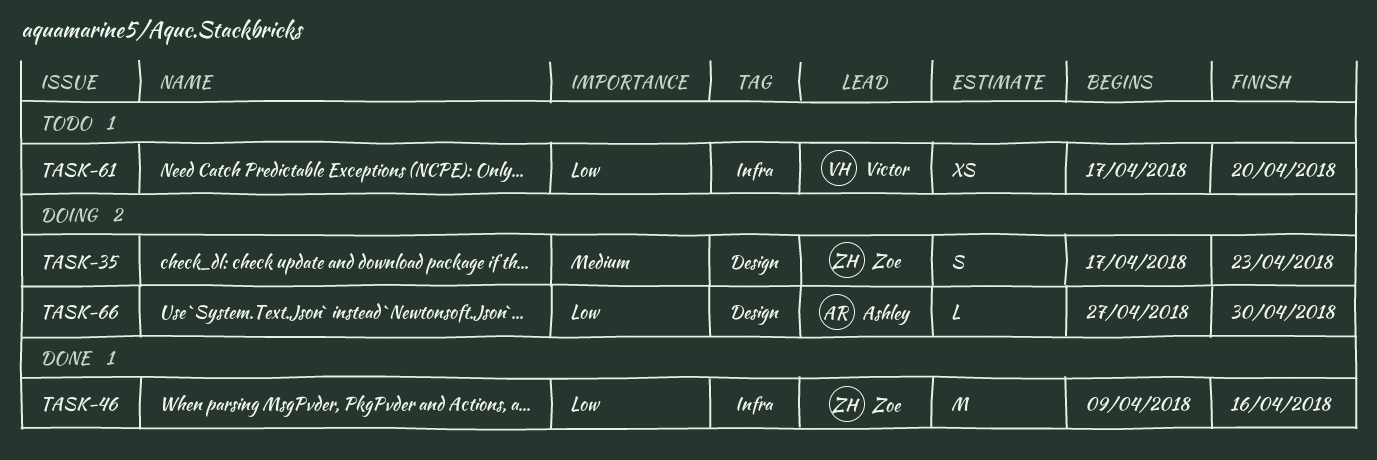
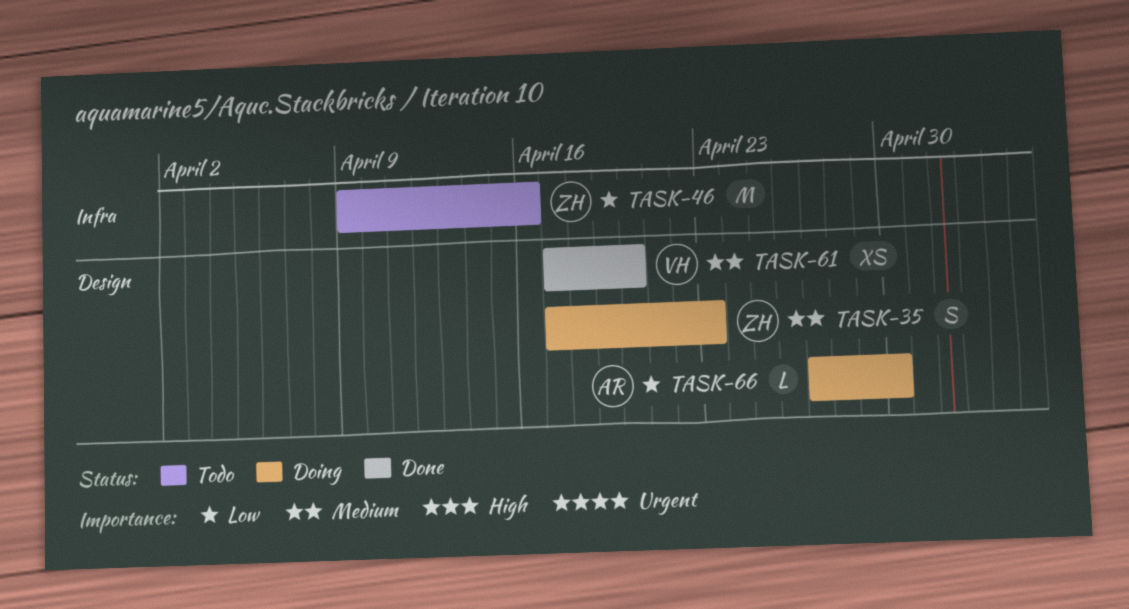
TASK-46, status: Done -> Todo
TASK-61, status: Todo -> Done
TASK-61, priority: Low -> Medium
TASK-61, label: Infra -> Design

